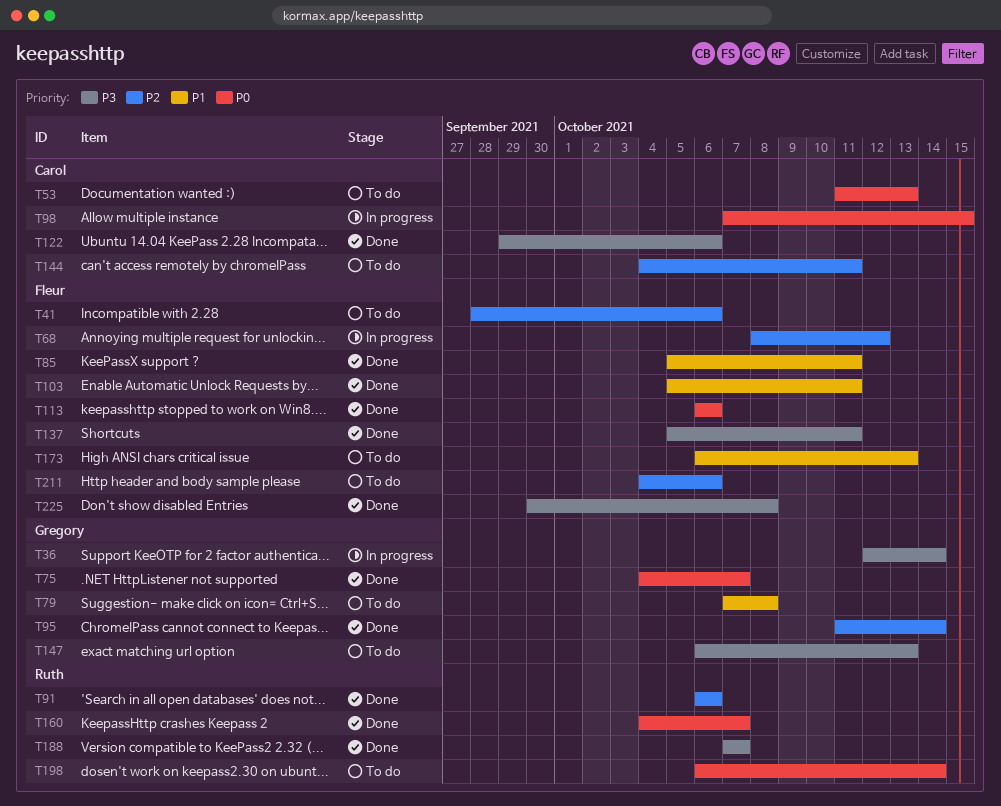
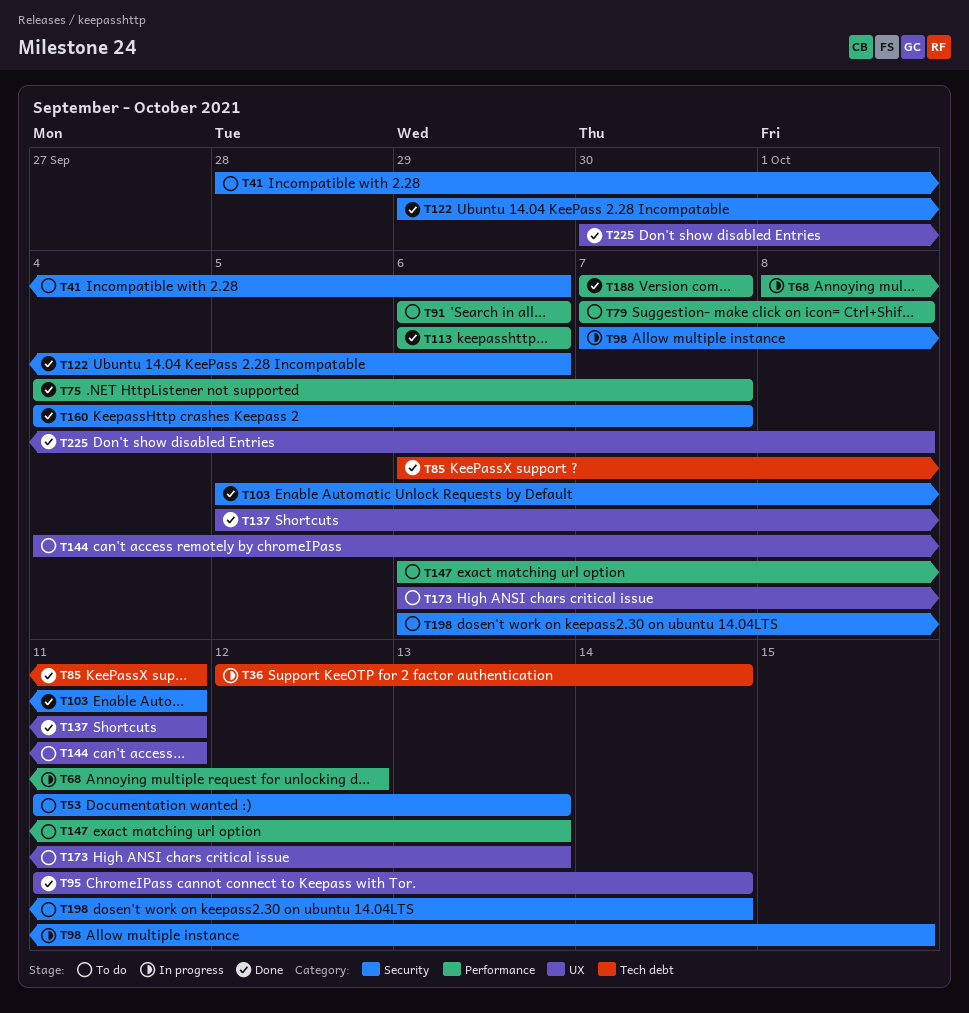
T85, start: Oct 5 -> Oct 6
T91, status: Done -> To do
T211: present -> none

